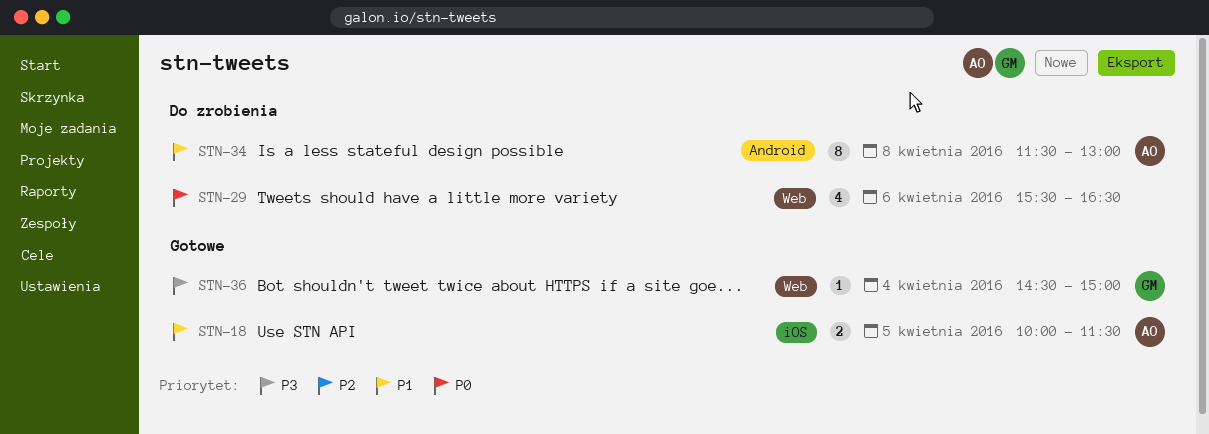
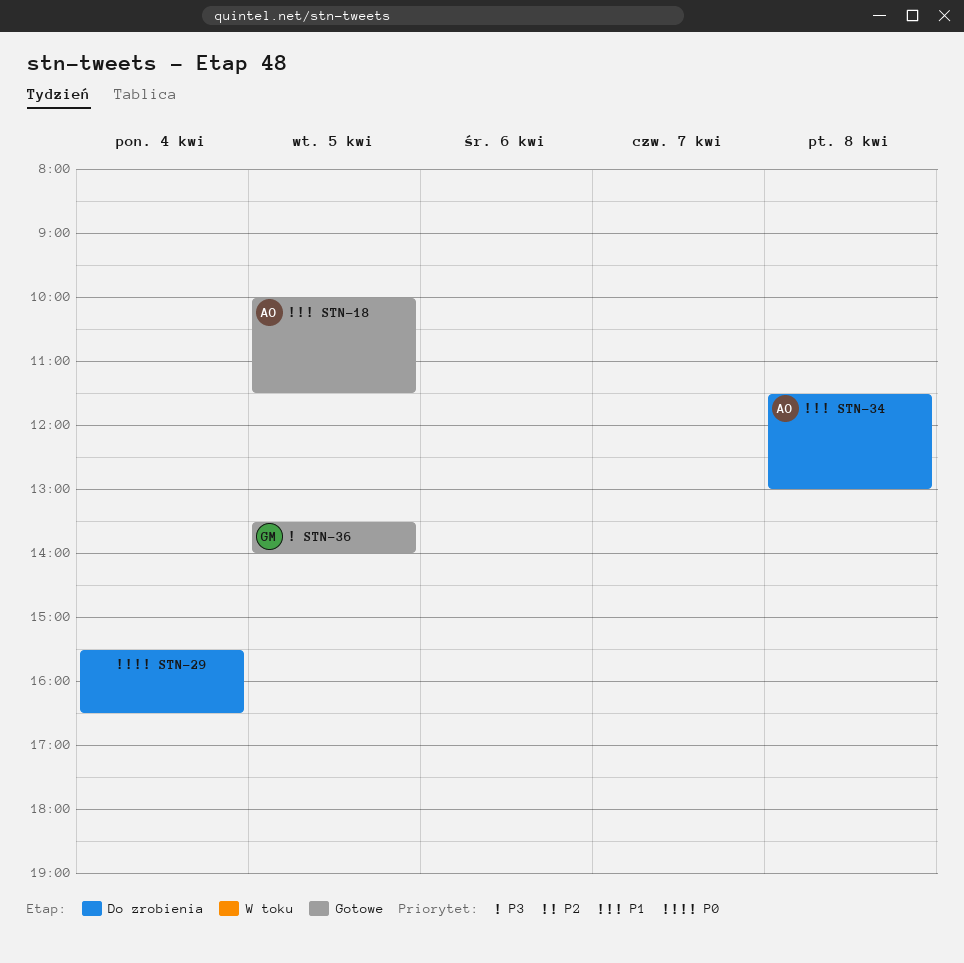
STN-29, day: Apr 6 -> Apr 4
STN-36, day: Apr 4 -> Apr 5
STN-36, begins: 14:30 -> 13:30
STN-36, ends: 15:00 -> 14:00

